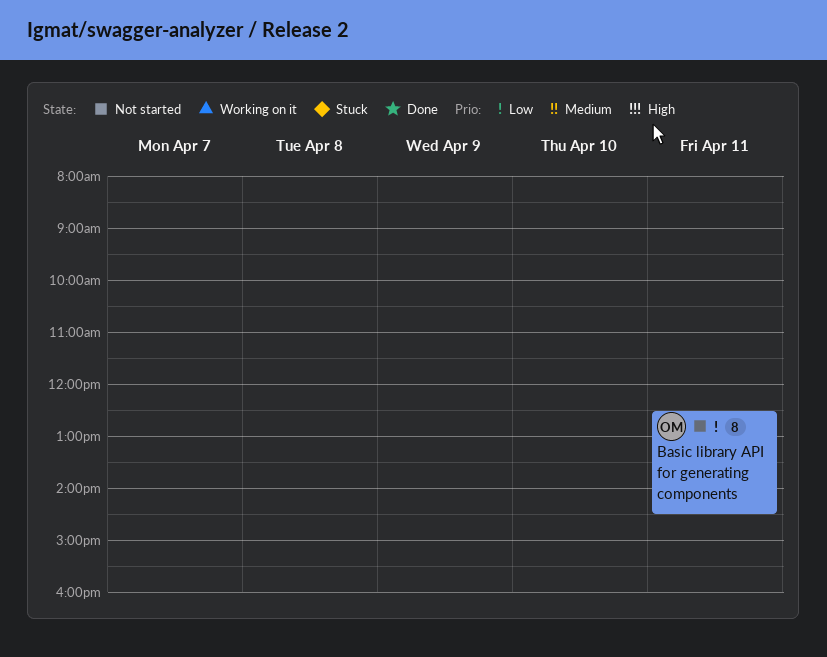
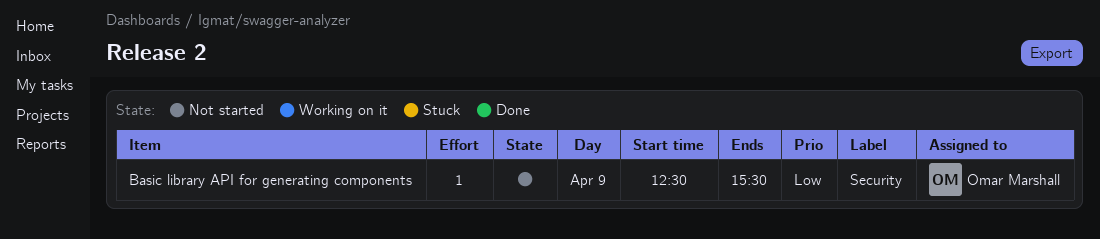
Basic library API for generating components, estimate: 8 -> 1
Basic library API for generating components, day: Apr 11 -> Apr 9
Basic library API for generating components, ends: 14:30 -> 15:30

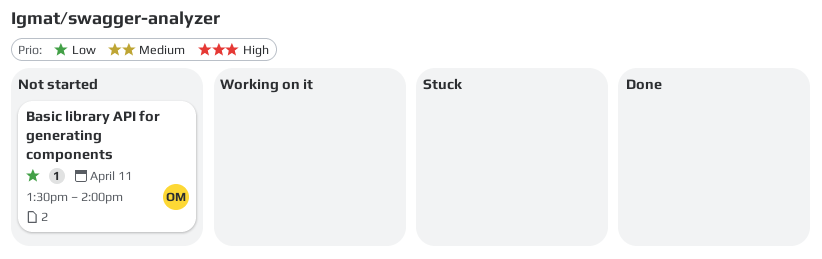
Basic library API for generating components, day: Apr 9 -> Apr 11
Basic library API for generating components, begins: 12:30 -> 13:30
Basic library API for generating components, ends: 15:30 -> 14:00

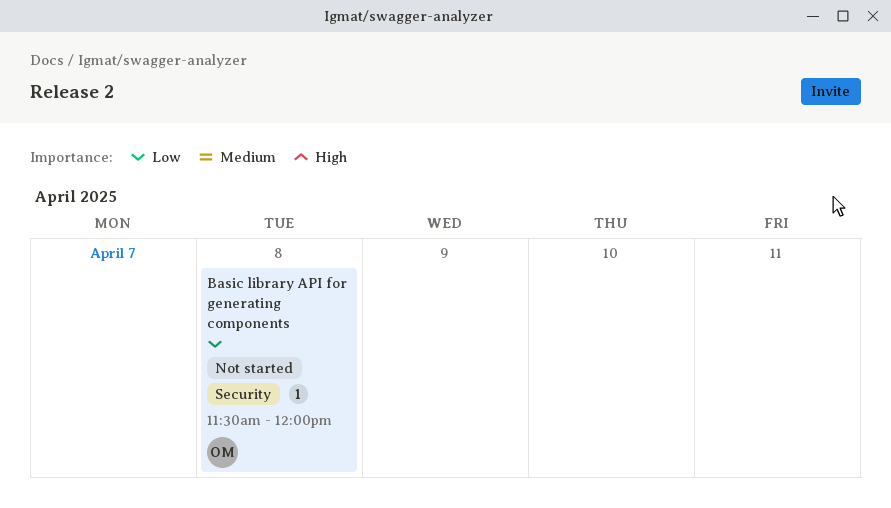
Basic library API for generating components, day: Apr 11 -> Apr 8
Basic library API for generating components, begins: 13:30 -> 11:30
Basic library API for generating components, ends: 14:00 -> 12:00

